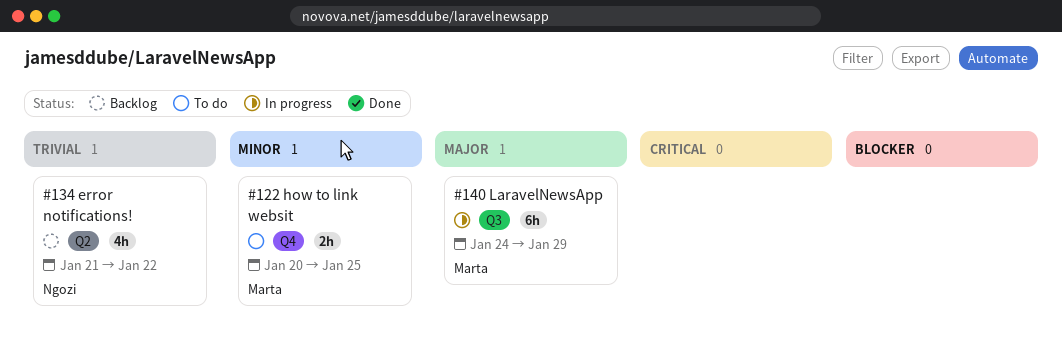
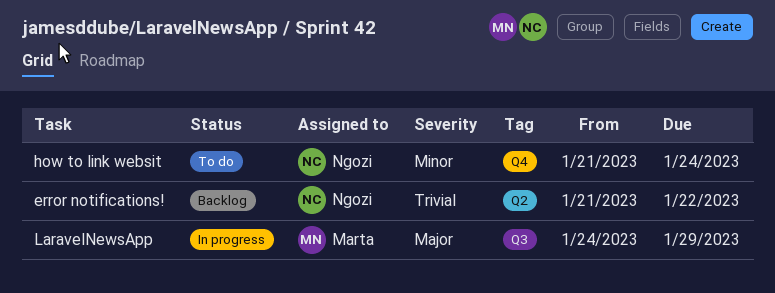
how to link websit, owner: Marta -> Ngozi
how to link websit, start: Jan 20 -> Jan 21
how to link websit, due: Jan 25 -> Jan 24

